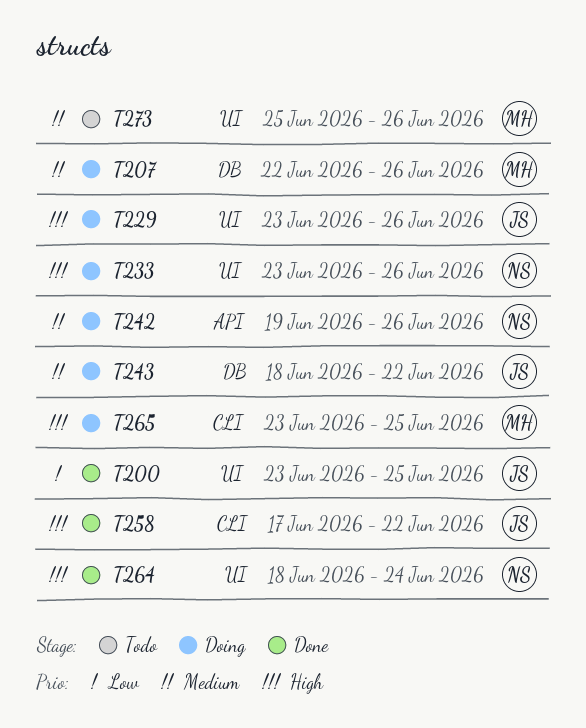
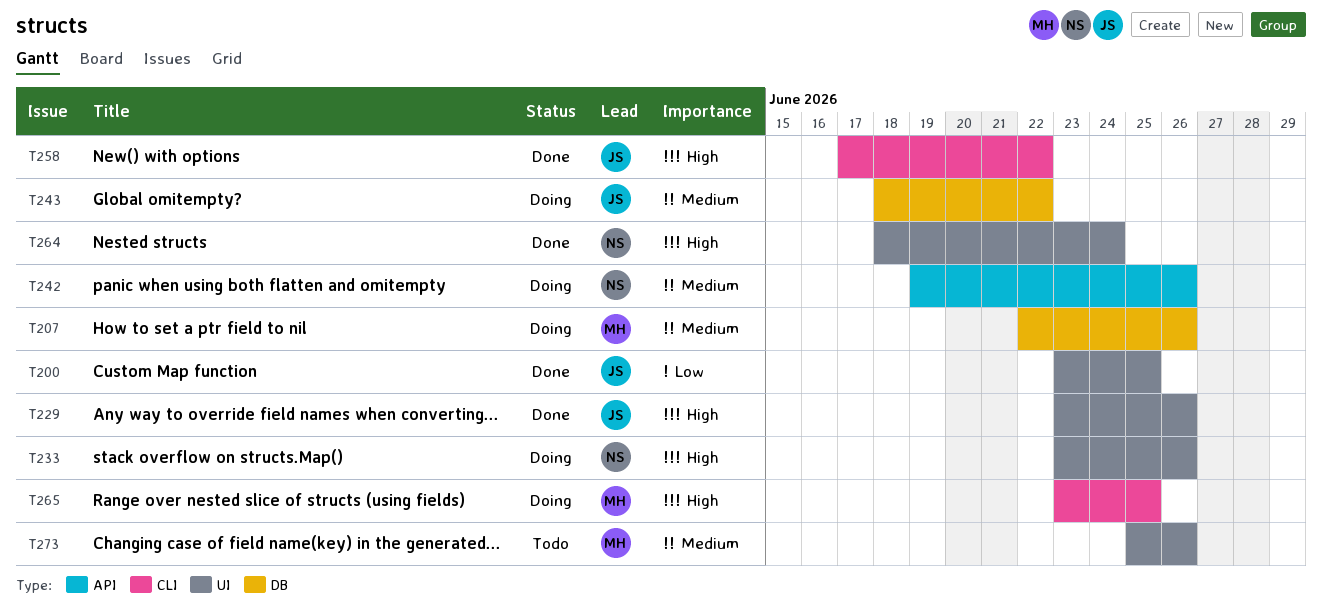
T229, status: Doing -> Done

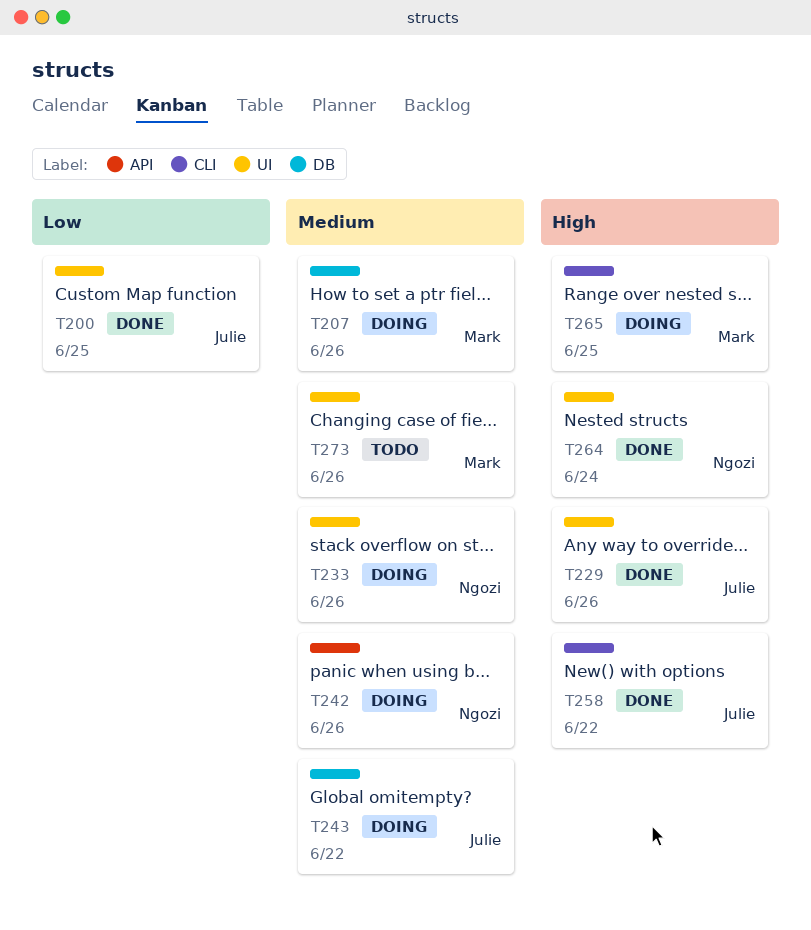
T233, priority: High -> Medium

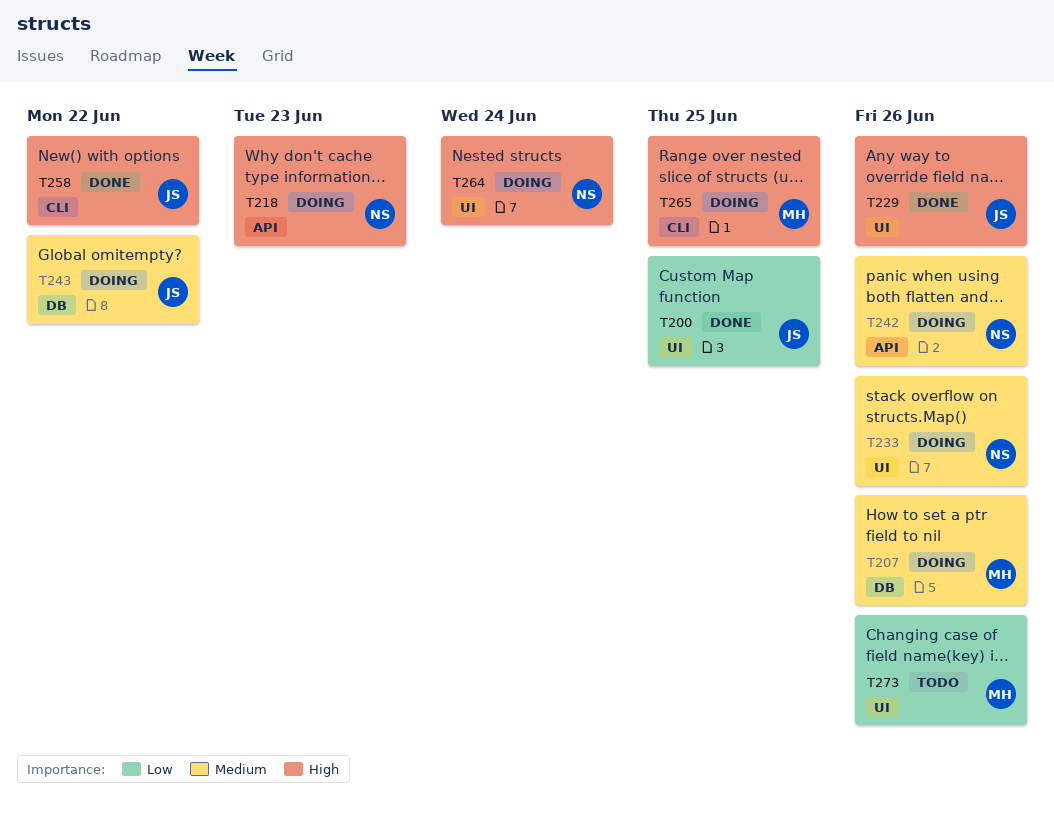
T218: none -> present
T264, status: Done -> Doing
T273, priority: Medium -> Low

